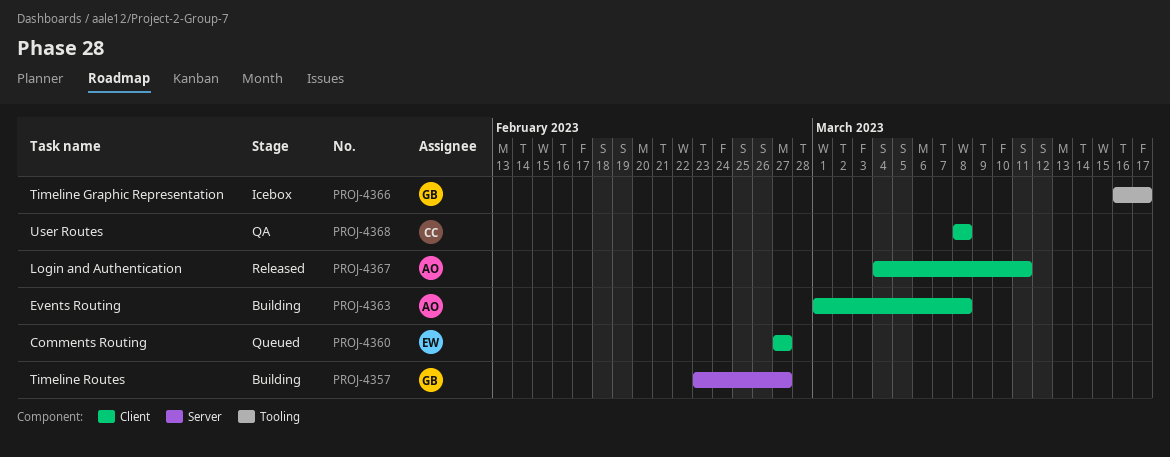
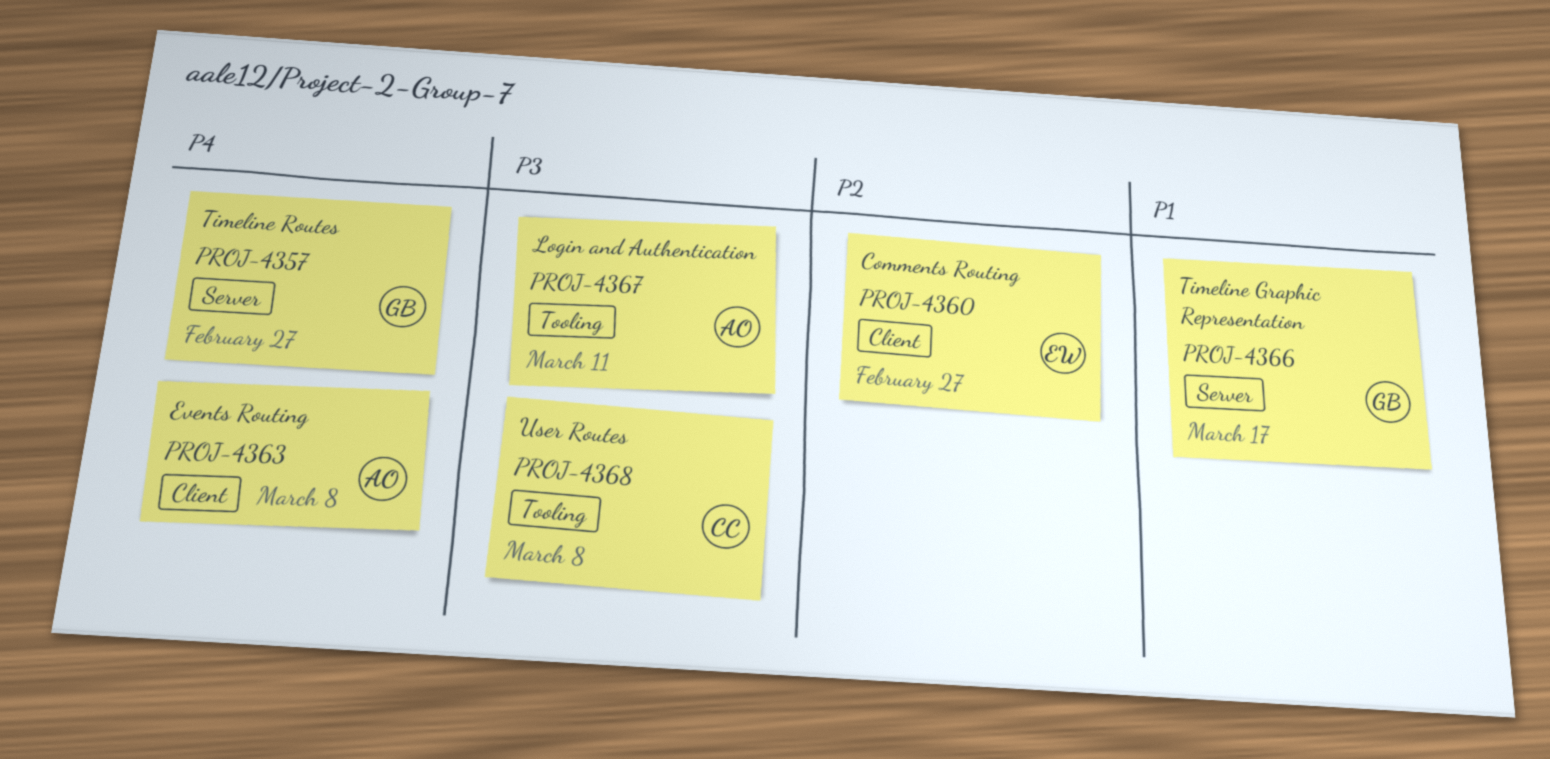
PROJ-4366, label: Tooling -> Server
PROJ-4367, label: Client -> Tooling
PROJ-4368, label: Client -> Tooling

